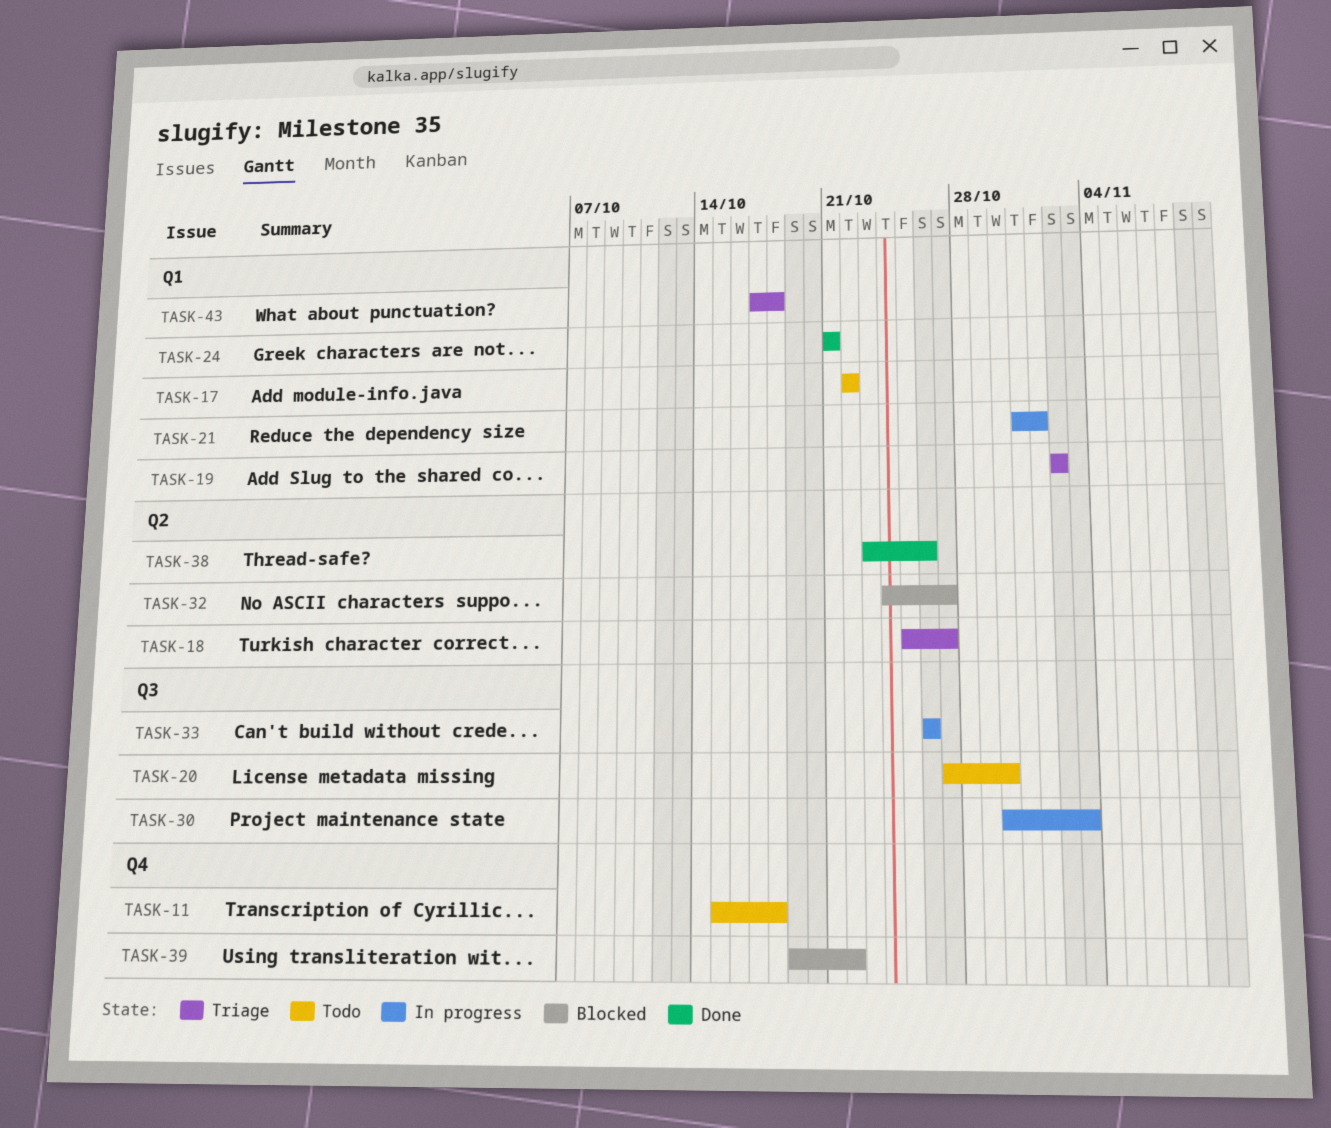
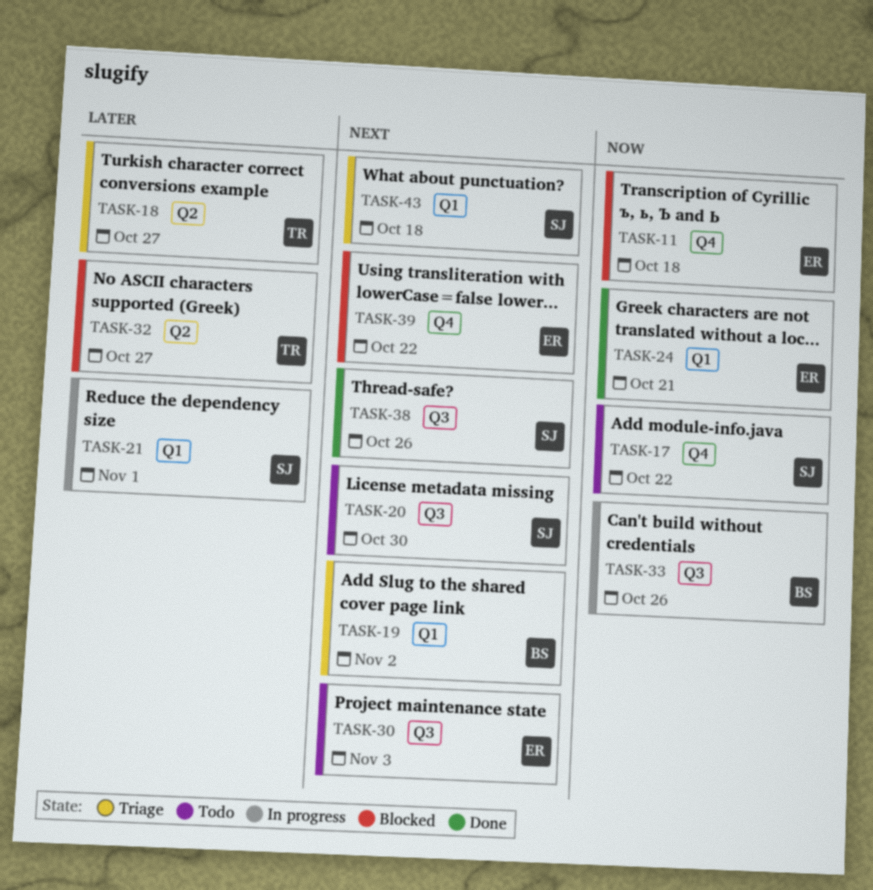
TASK-11, status: Todo -> Blocked
TASK-17, label: Q1 -> Q4
TASK-30, status: In progress -> Todo
TASK-38, label: Q2 -> Q3

